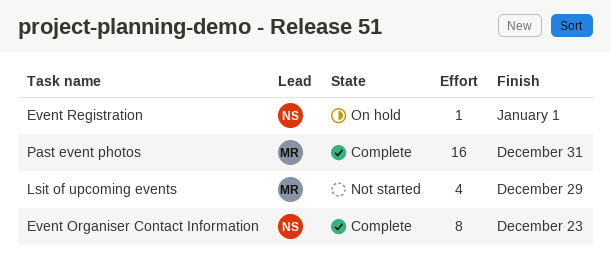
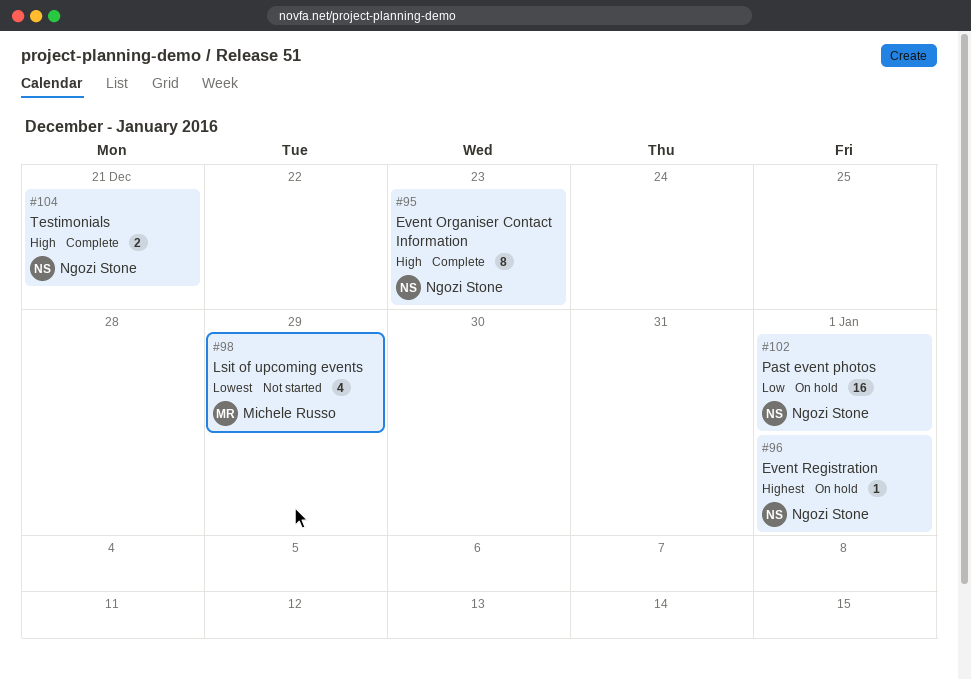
Past event photos, status: Complete -> On hold
Past event photos, owner: Michele Russo -> Ngozi Stone
Past event photos, due: Dec 31 -> Jan 1
Testimonials: none -> present

